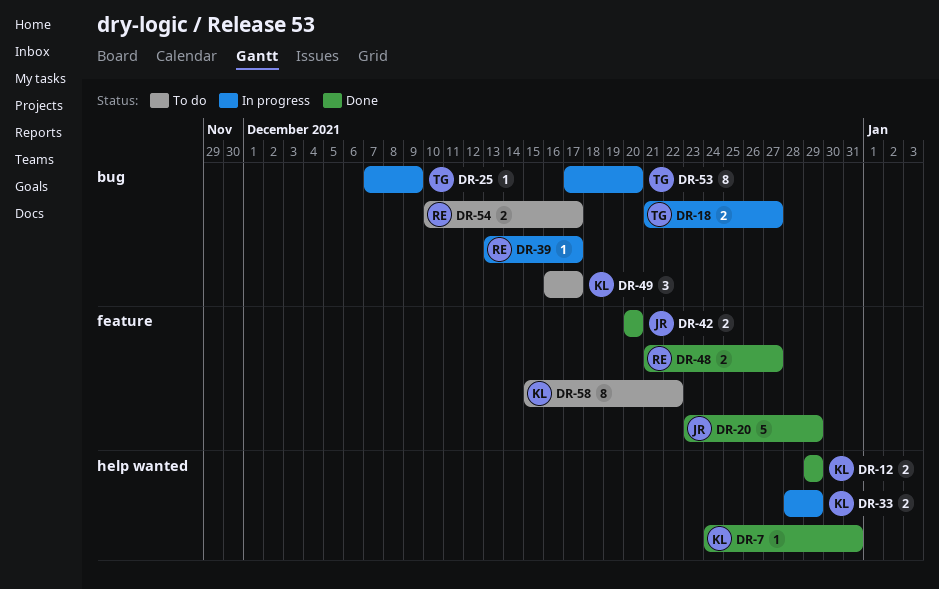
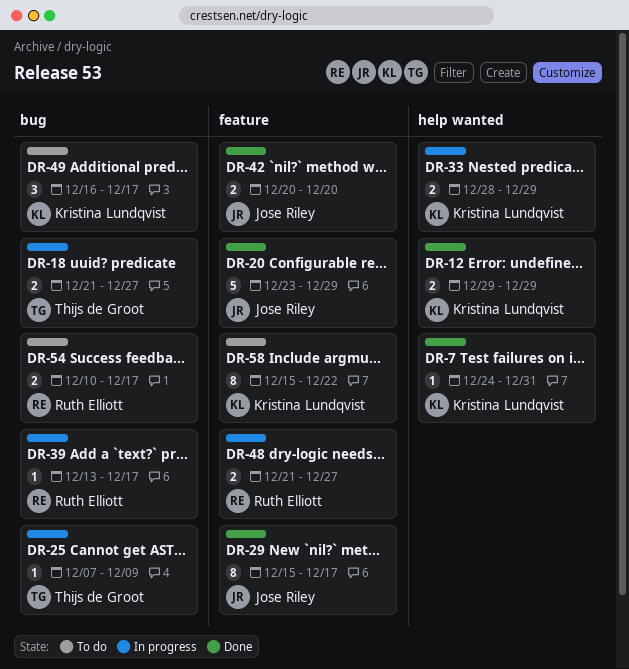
DR-29: none -> present
DR-48, status: Done -> In progress
DR-53: present -> none

